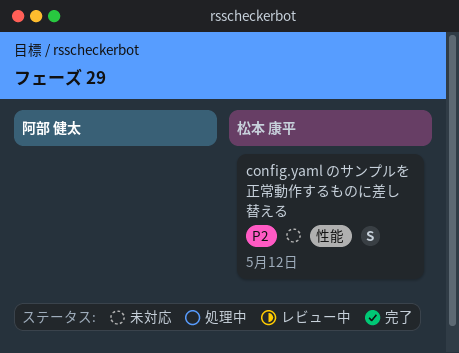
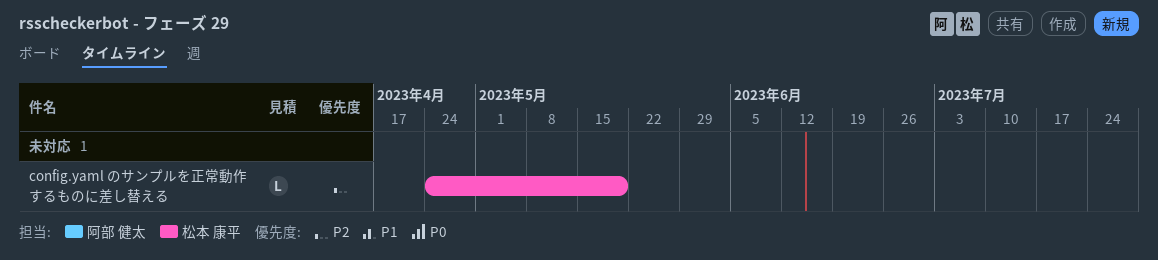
config.yaml のサンプルを正常動作するものに差し替える, estimate: S -> L
config.yaml のサンプルを正常動作するものに差し替える, due: May 12 -> May 19

